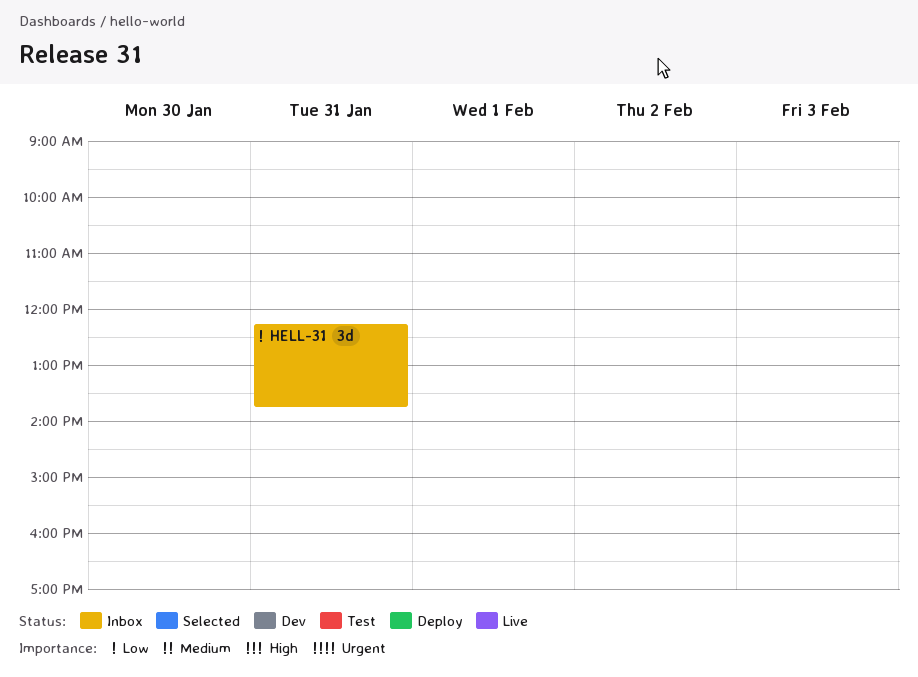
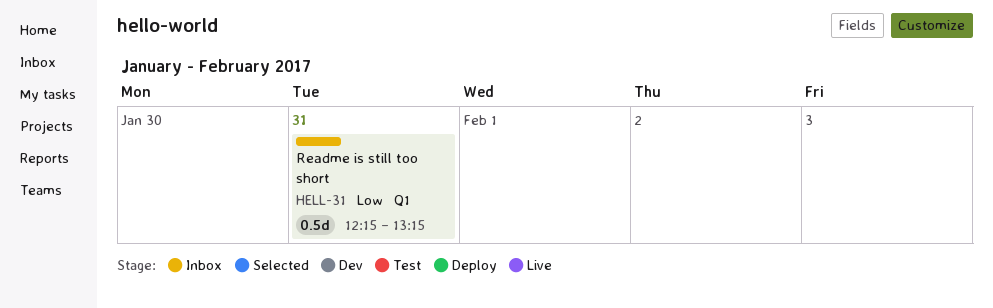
HELL-31, estimate: 3d -> 0.5d
HELL-31, ends: 13:45 -> 13:15

